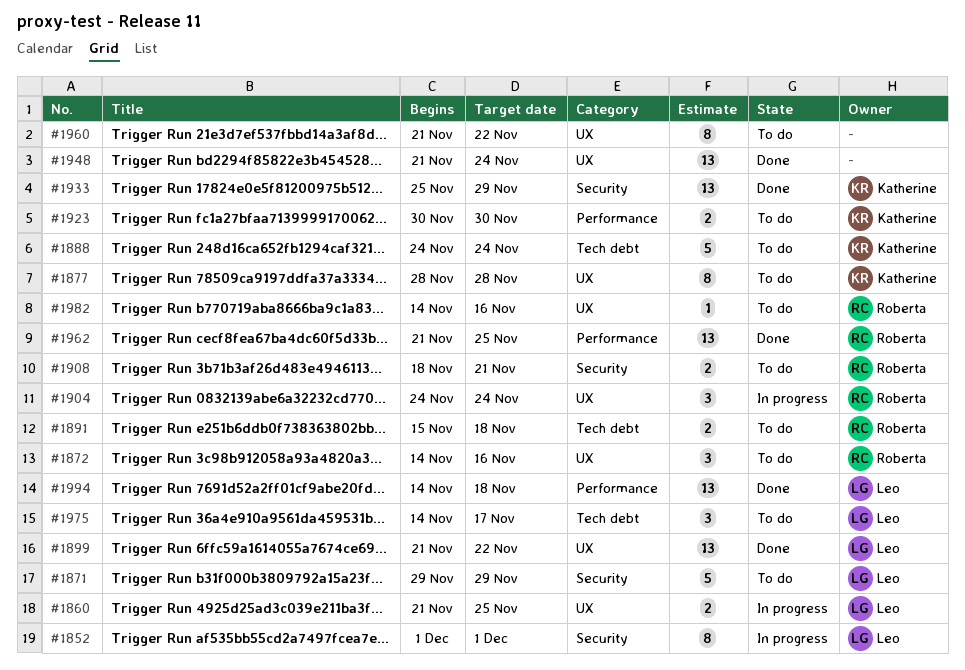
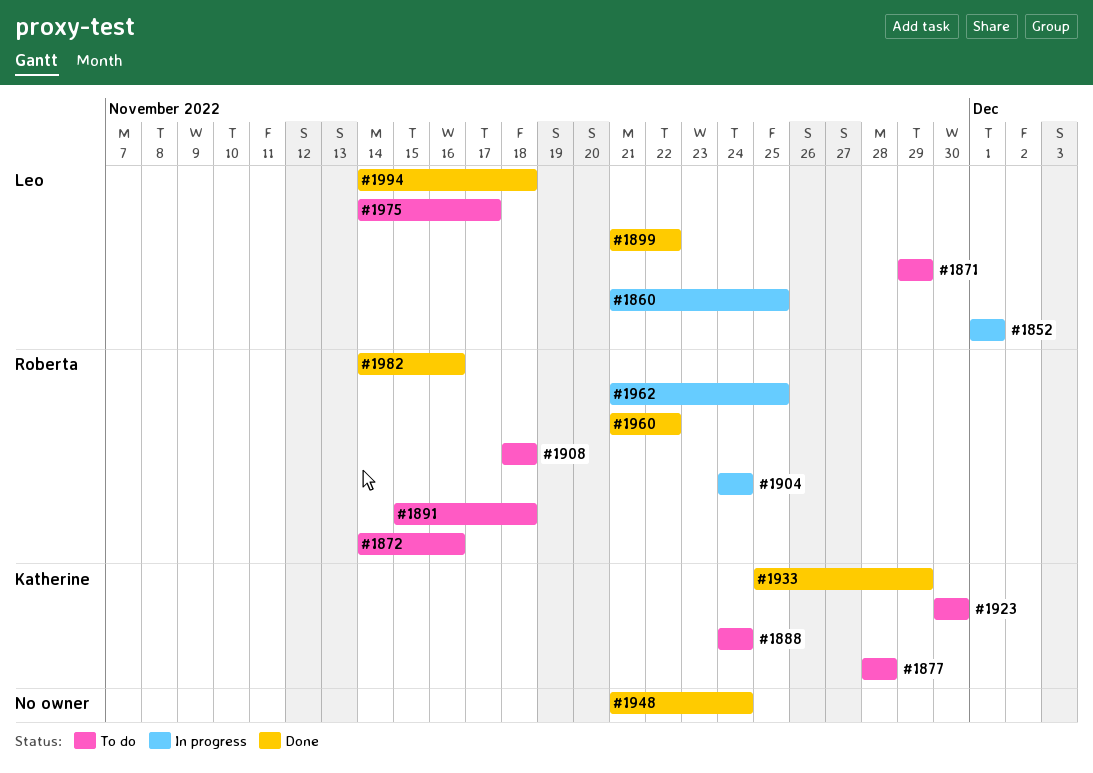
#1908, due: Nov 21 -> Nov 18
#1960, status: To do -> Done
#1960, owner: none -> Roberta
#1962, status: Done -> In progress
#1982, status: To do -> Done

